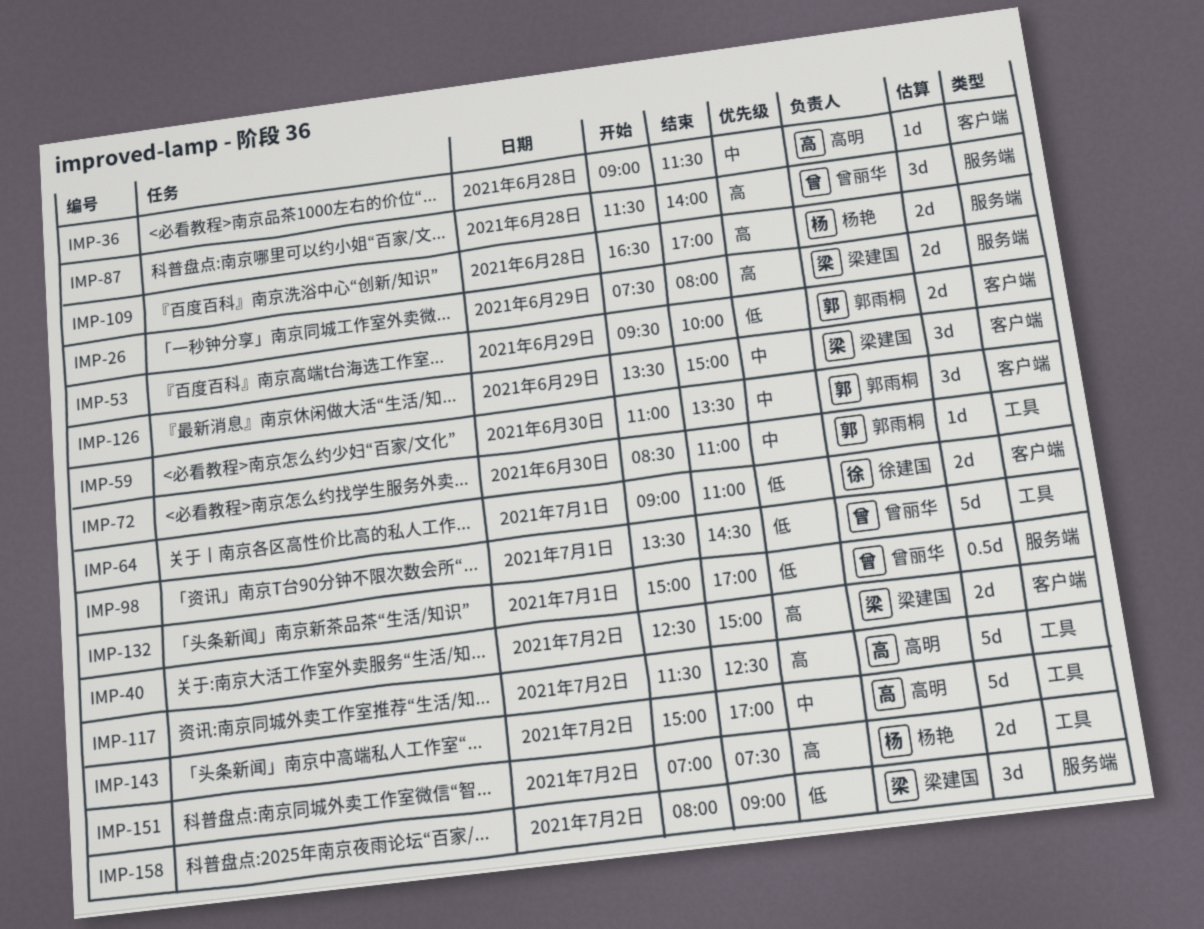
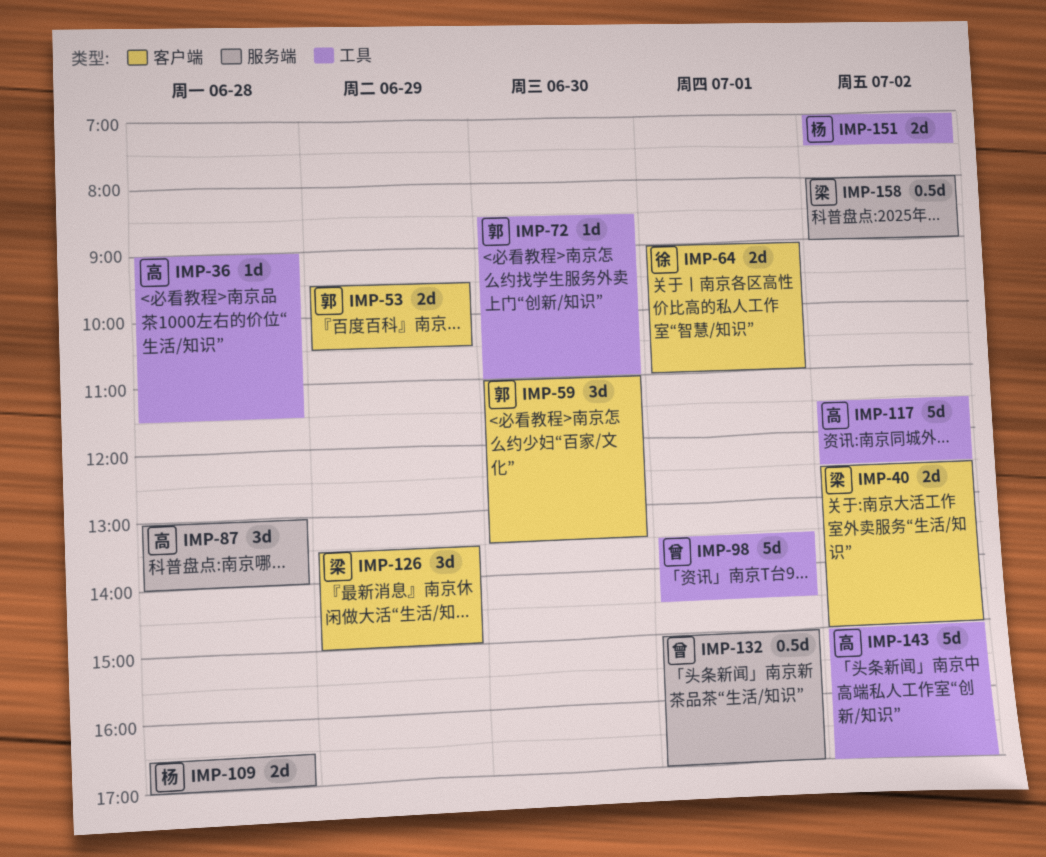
IMP-26: present -> none
IMP-36, label: 客户端 -> 工具
IMP-53, ends: 10:00 -> 10:30
IMP-87, owner: 曾丽华 -> 高明
IMP-87, begins: 11:30 -> 13:00
IMP-158, estimate: 3d -> 0.5d

